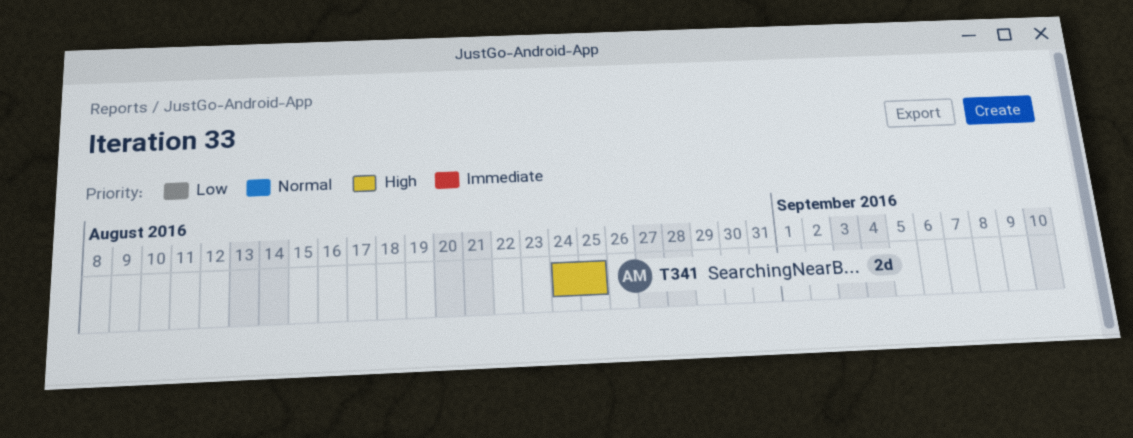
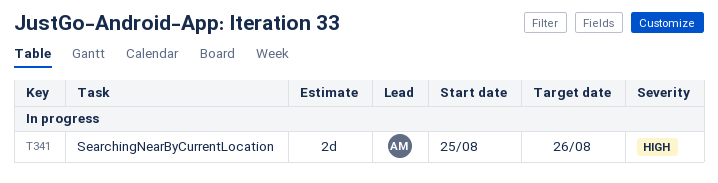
T341, start: Aug 24 -> Aug 25
T341, due: Aug 25 -> Aug 26

